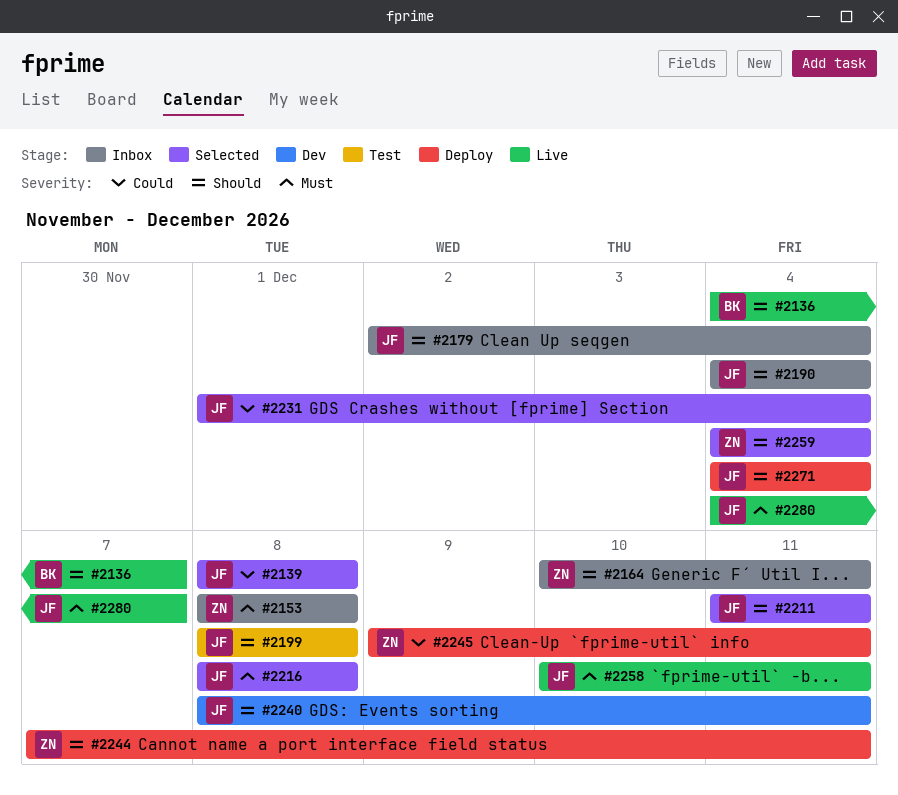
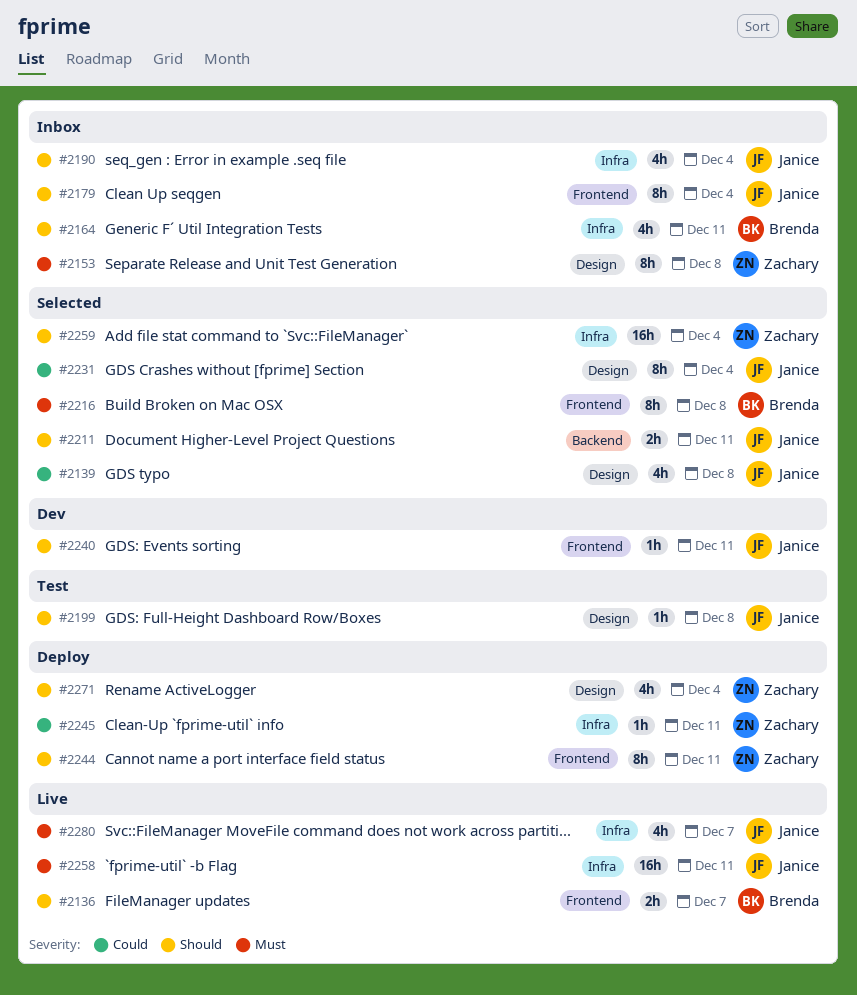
#2164, owner: Zachary -> Brenda
#2216, owner: Janice -> Brenda
#2271, owner: Janice -> Zachary

